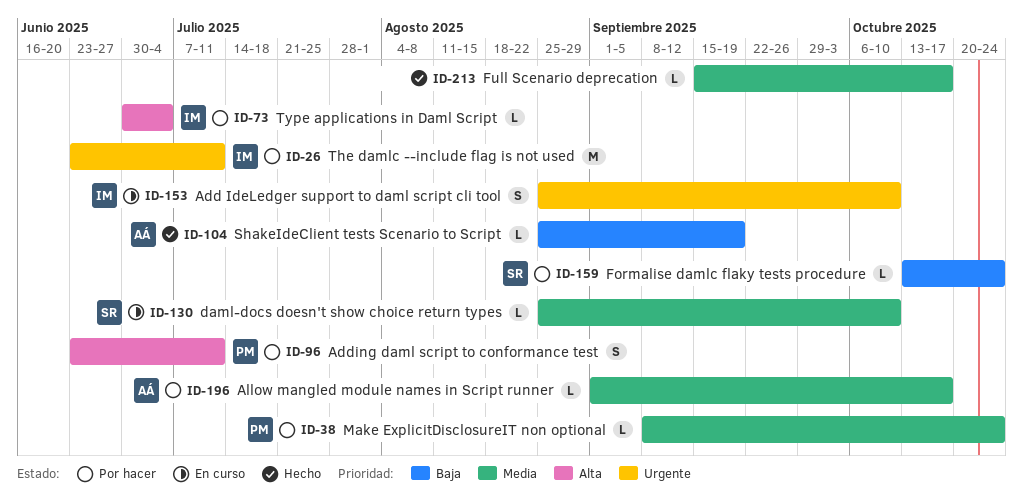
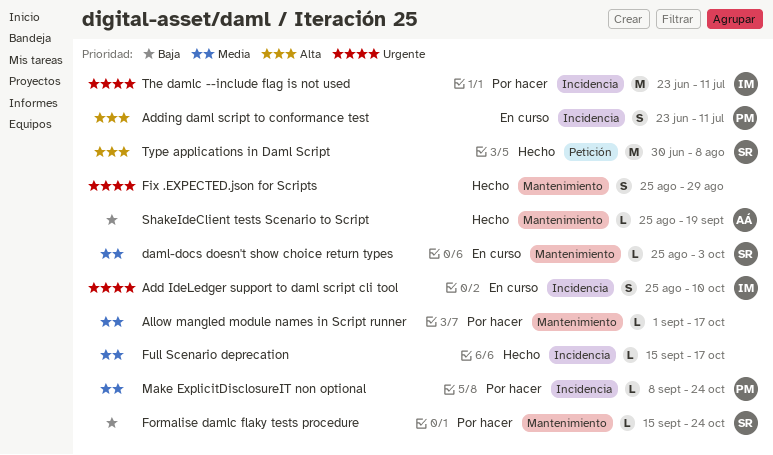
Adding daml script to conformance test, status: Por hacer -> En curso
Allow mangled module names in Script runner, owner: AÁ -> none
daml-docs doesn't show choice return types, due: Oct 10 -> Oct 3
Fix .EXPECTED.json for Scripts: none -> present
Formalise damlc flaky tests procedure, start: Oct 13 -> Sep 15
Type applications in Daml Script, status: Por hacer -> Hecho
Type applications in Daml Script, owner: IM -> SR
Type applications in Daml Script, estimate: L -> M
Type applications in Daml Script, due: Jul 4 -> Aug 8

